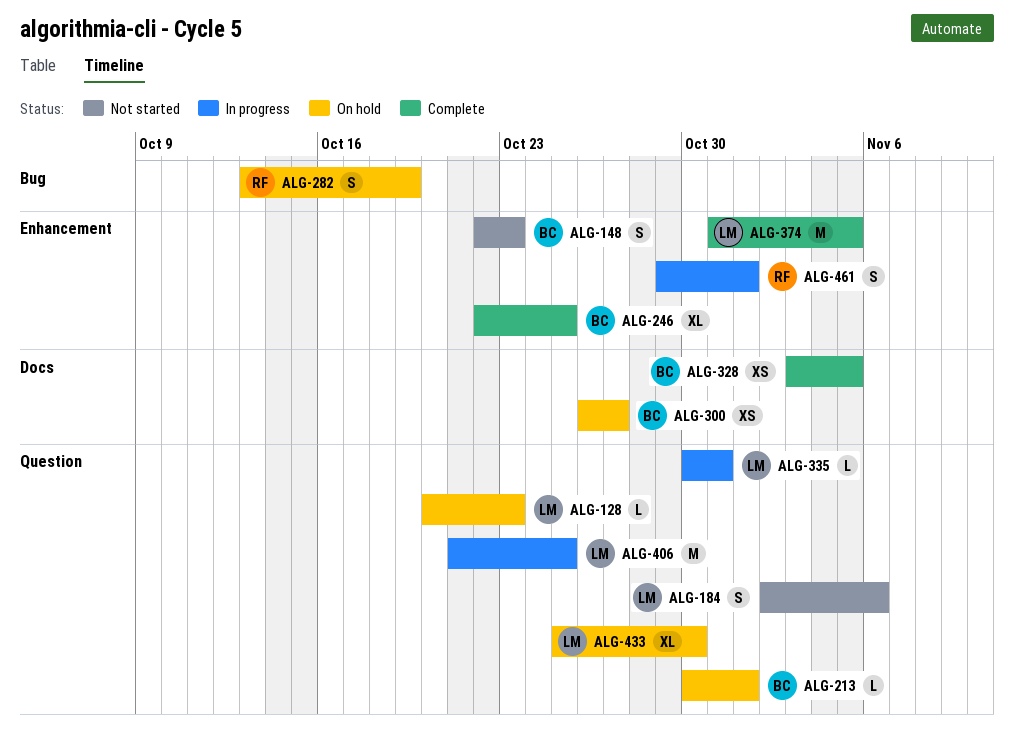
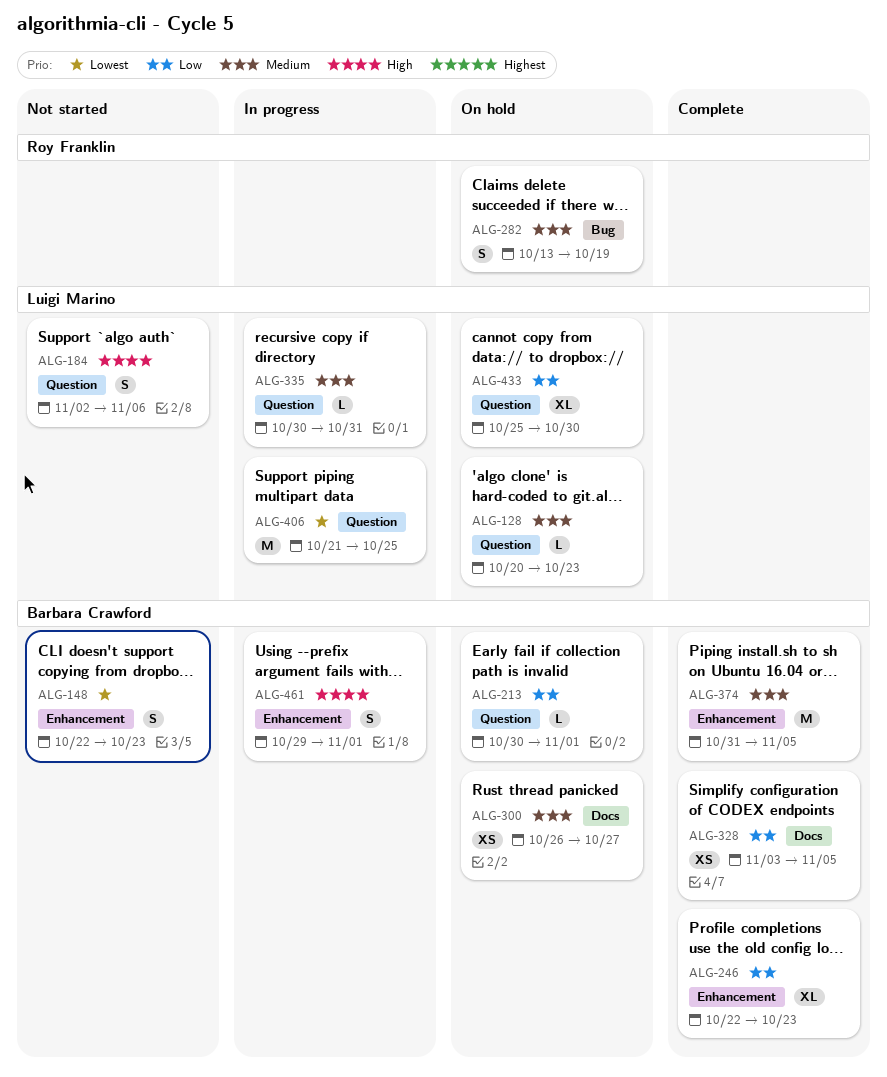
ALG-246, due: Oct 25 -> Oct 23
ALG-374, owner: Luigi Marino -> Barbara Crawford
ALG-461, owner: Roy Franklin -> Barbara Crawford

